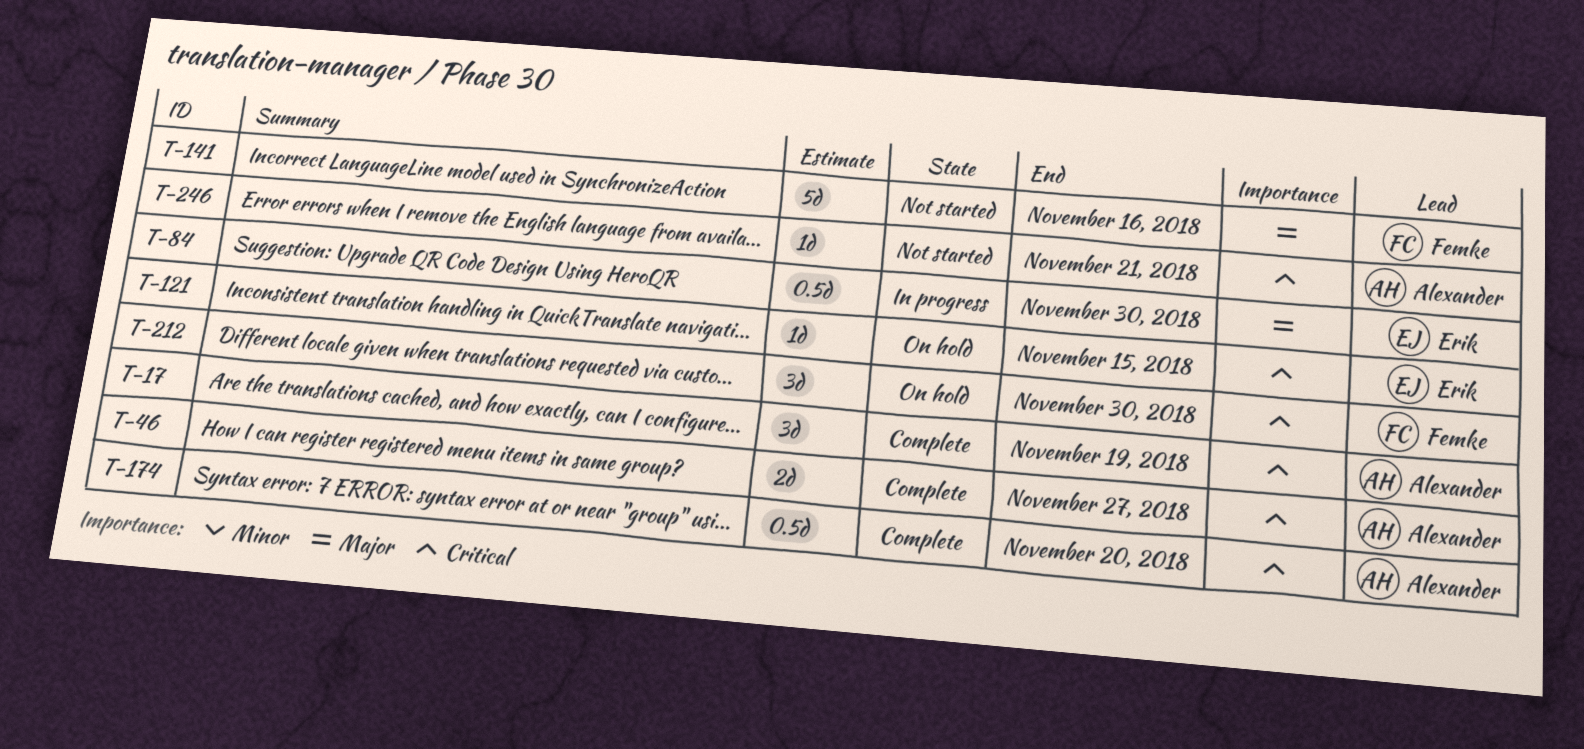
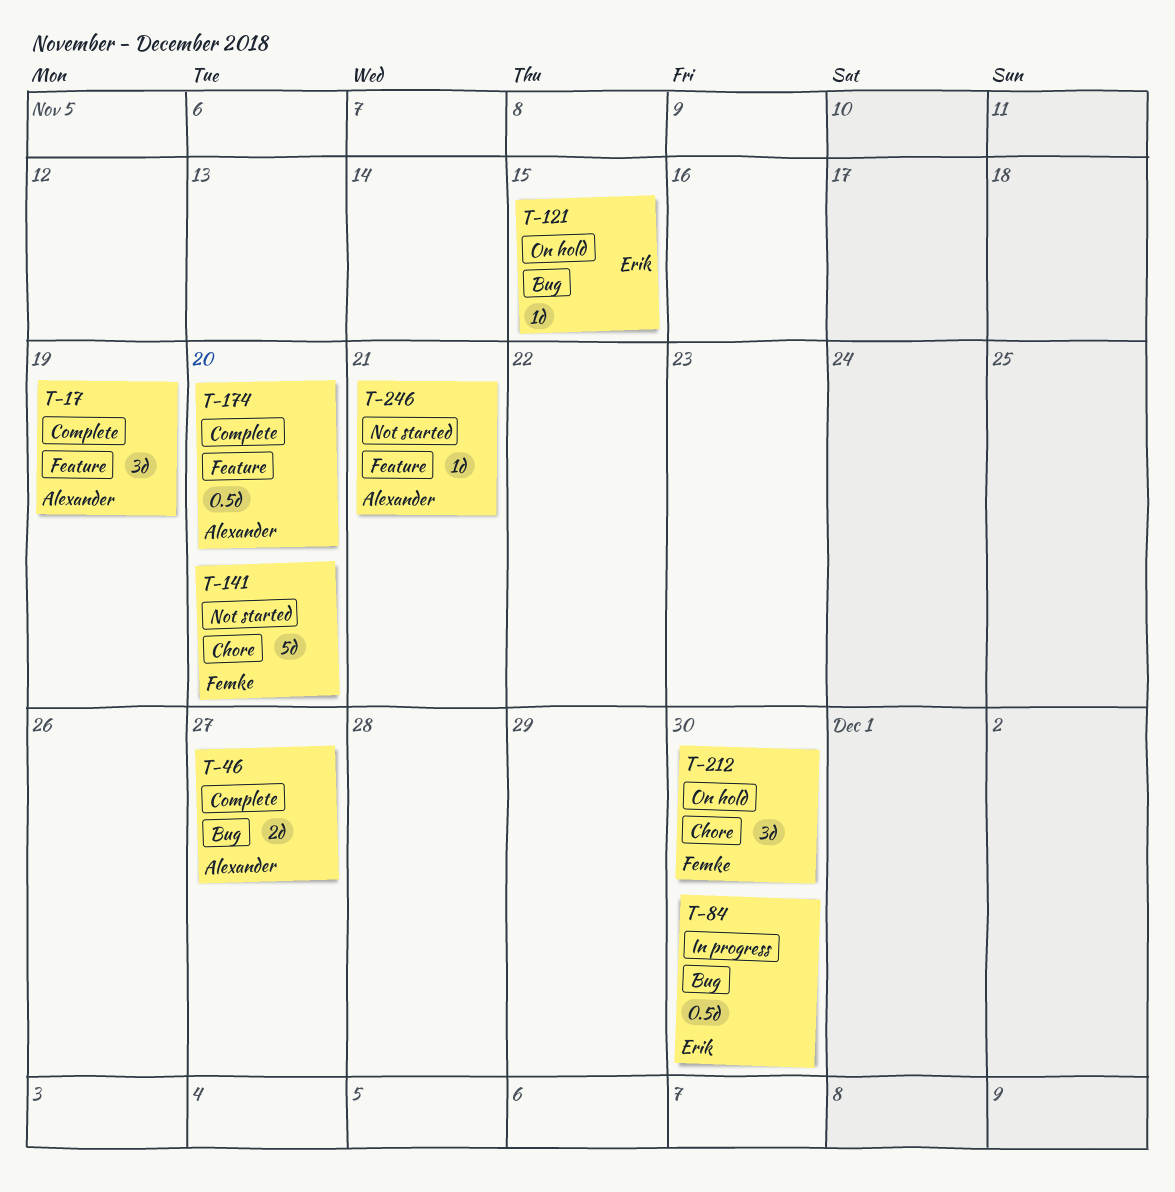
T-141, due: Nov 16 -> Nov 20

